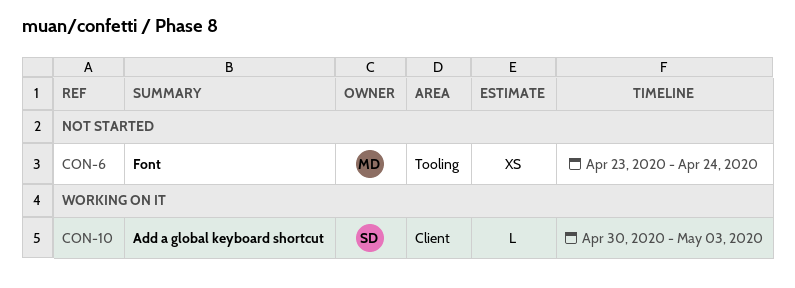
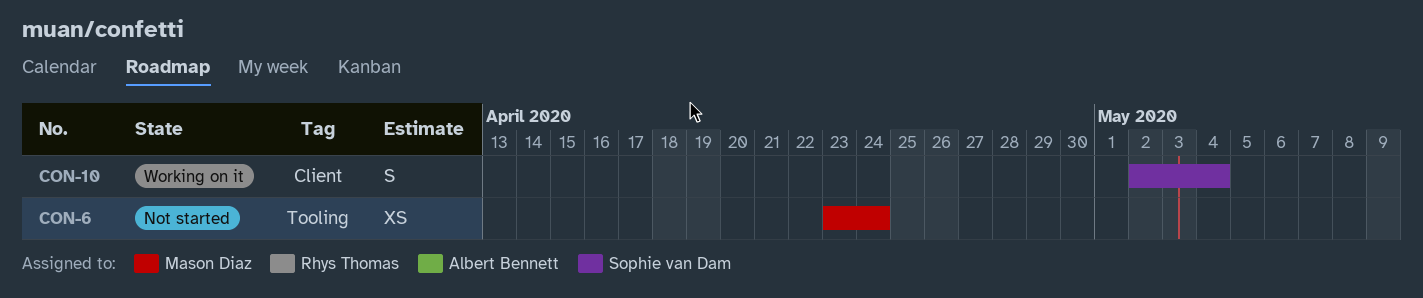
CON-10, estimate: L -> S
CON-10, start: Apr 30 -> May 2
CON-10, due: May 3 -> May 4

